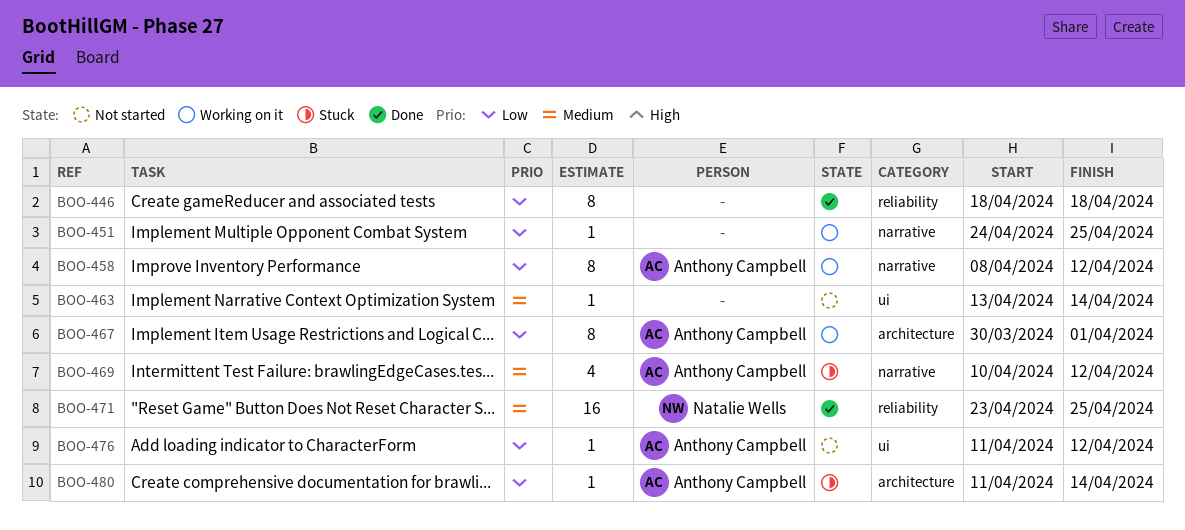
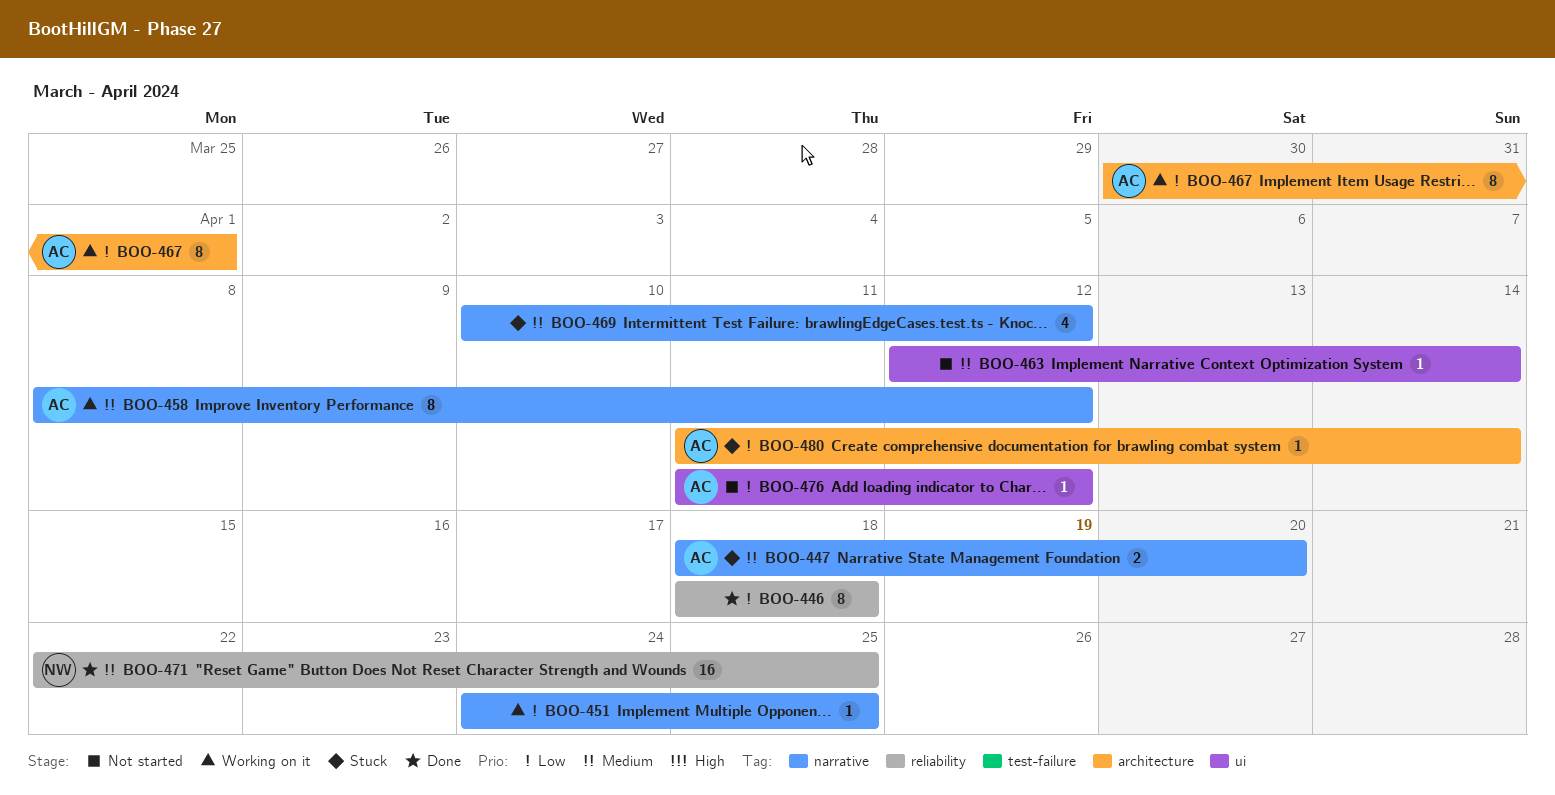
BOO-447: none -> present
BOO-458, priority: Low -> Medium
BOO-463, start: Apr 13 -> Apr 12
BOO-469, owner: Anthony Campbell -> none
BOO-471, start: Apr 23 -> Apr 22

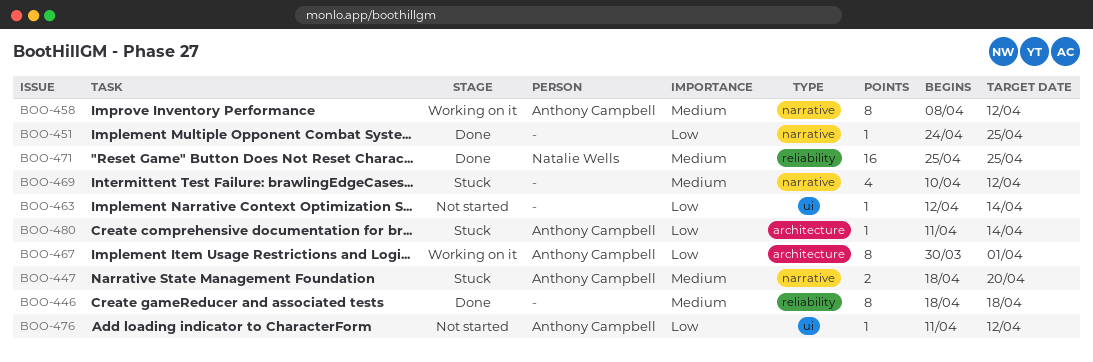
BOO-446, priority: Low -> Medium
BOO-451, status: Working on it -> Done
BOO-463, priority: Medium -> Low
BOO-471, start: Apr 22 -> Apr 25

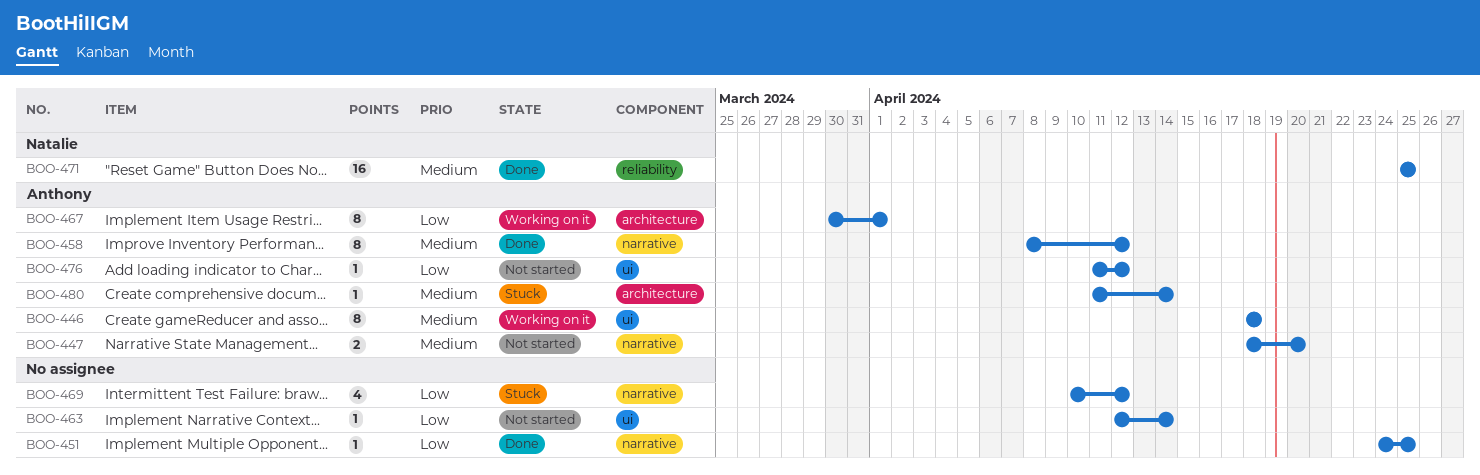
BOO-446, status: Done -> Working on it
BOO-446, owner: none -> Anthony Campbell
BOO-446, label: reliability -> ui
BOO-447, status: Stuck -> Not started
BOO-458, status: Working on it -> Done
BOO-469, priority: Medium -> Low
BOO-480, priority: Low -> Medium

